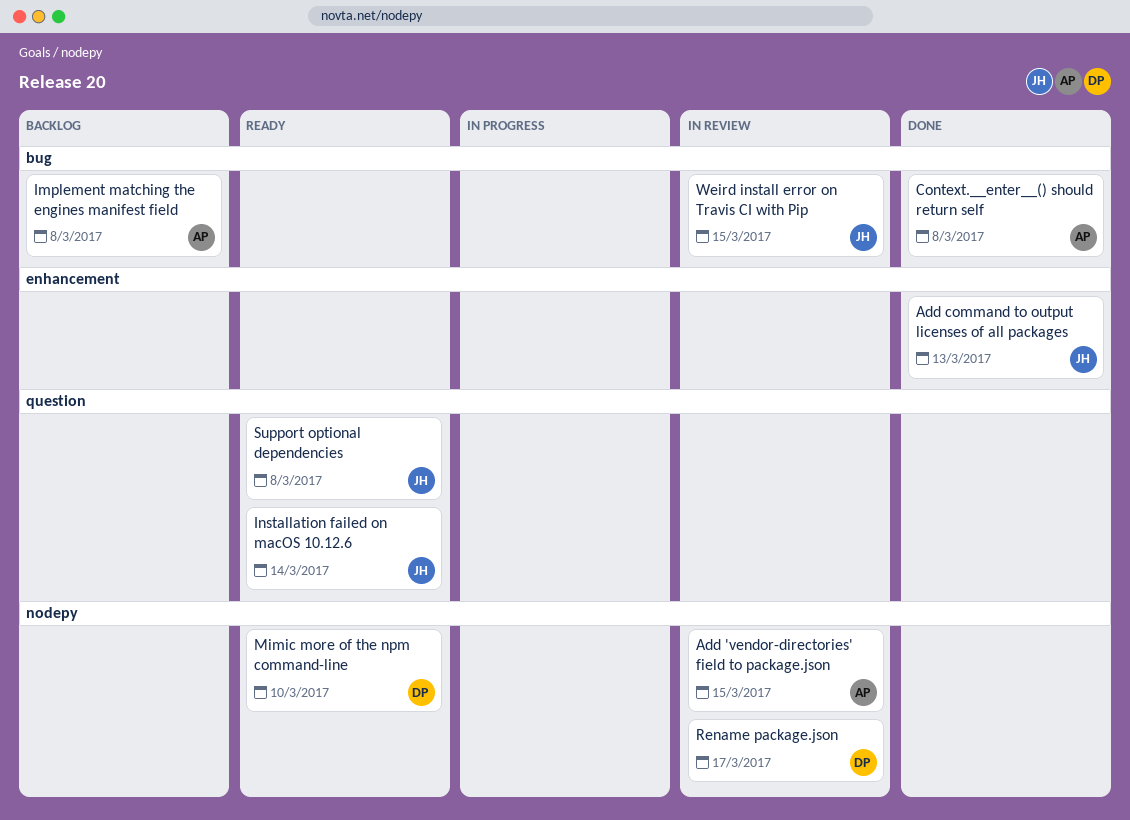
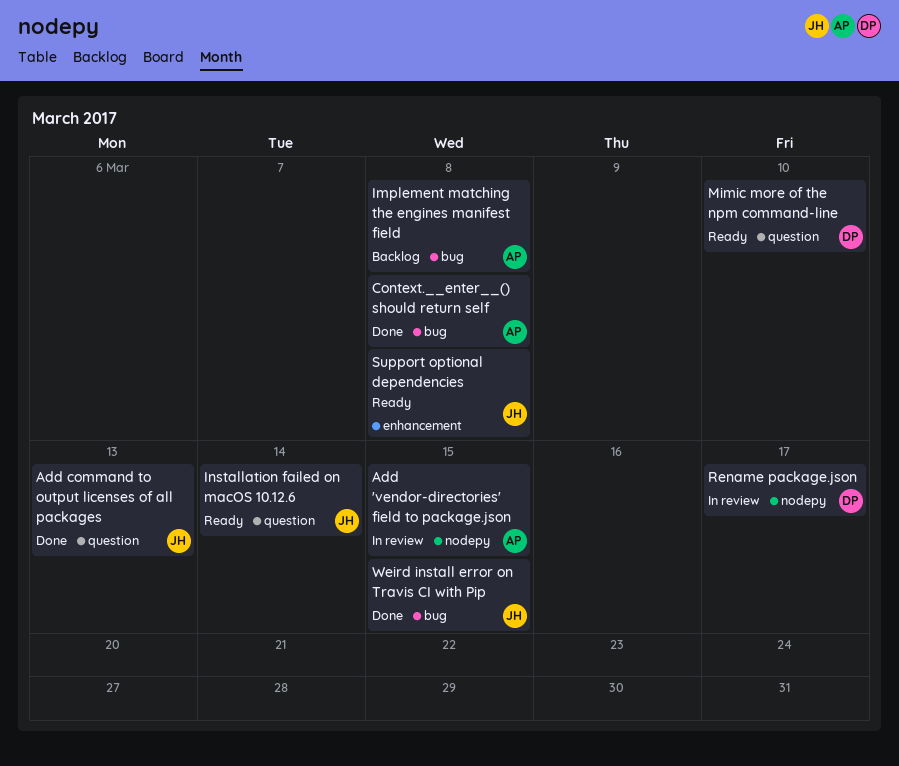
Add command to output licenses of all packages, label: enhancement -> question
Mimic more of the npm command-line, label: nodepy -> question
Support optional dependencies, label: question -> enhancement
Weird install error on Travis CI with Pip, status: In review -> Done

